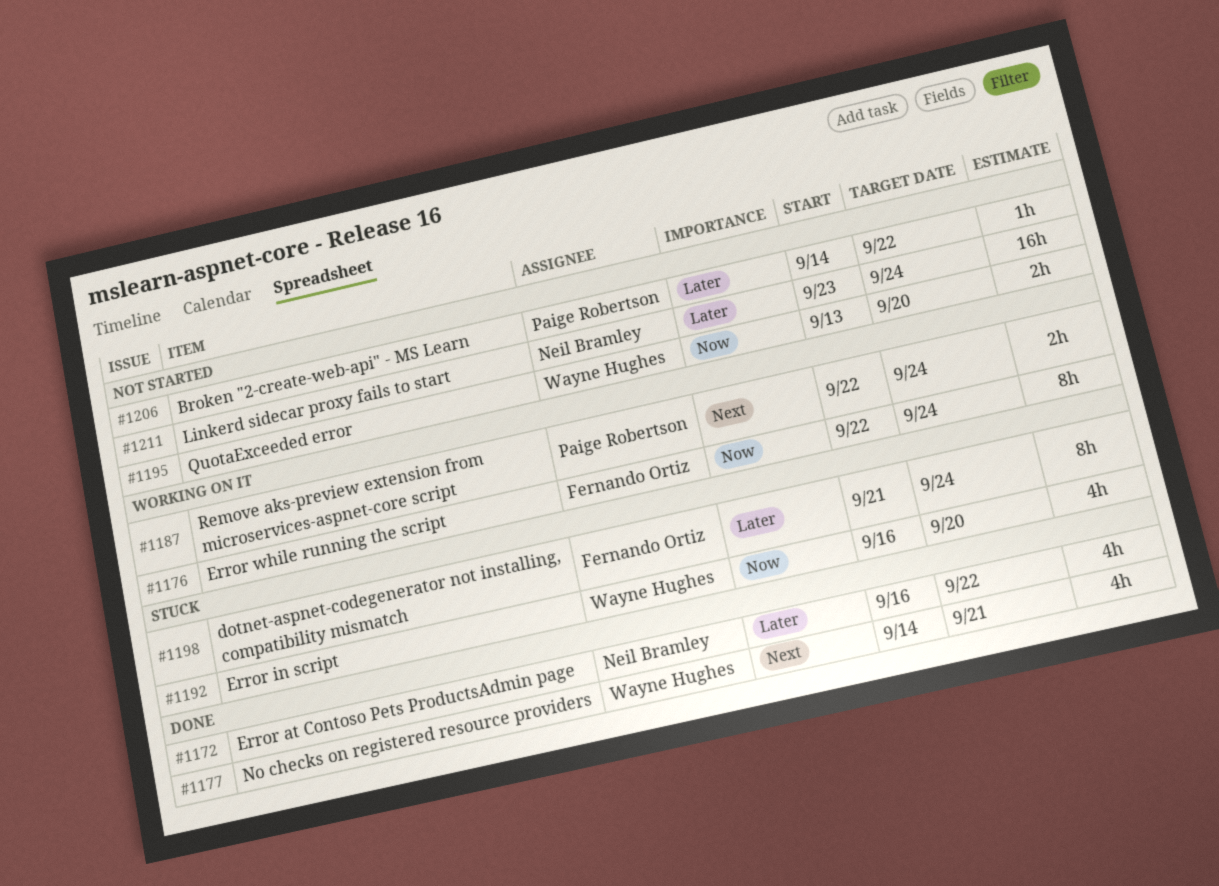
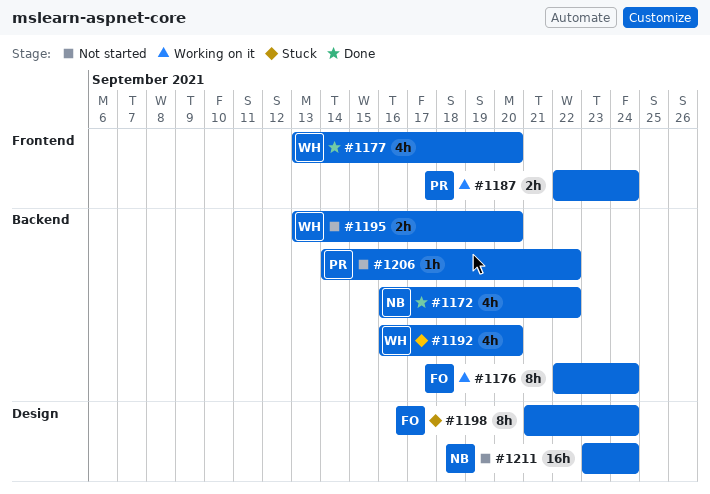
#1177, start: Sep 14 -> Sep 13
#1177, due: Sep 21 -> Sep 20

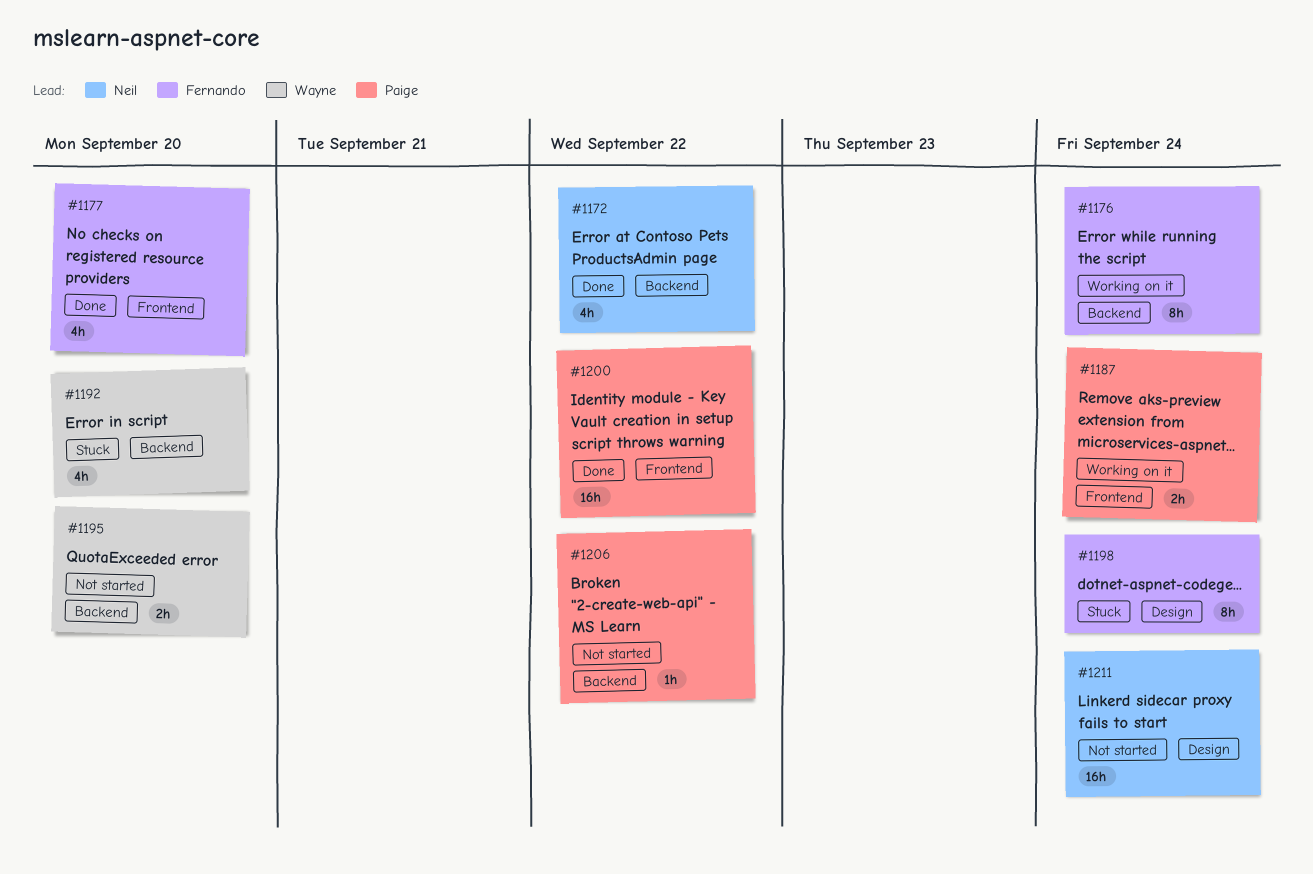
#1177, owner: Wayne -> Fernando
#1200: none -> present

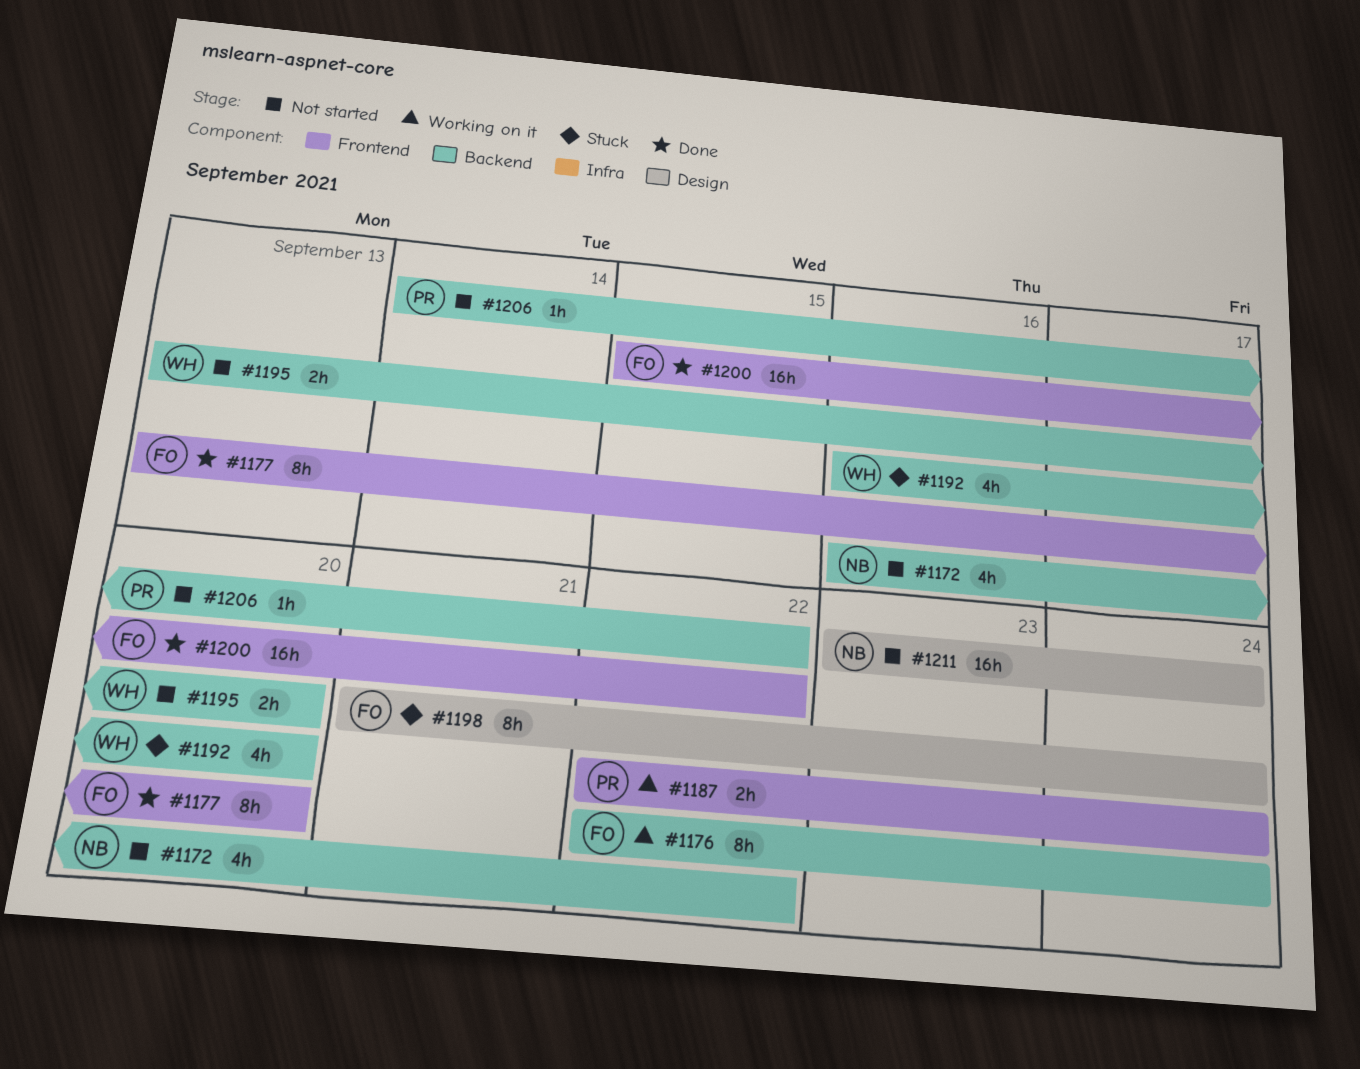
#1172, status: Done -> Not started
#1177, estimate: 4h -> 8h
#1200, owner: Paige -> Fernando

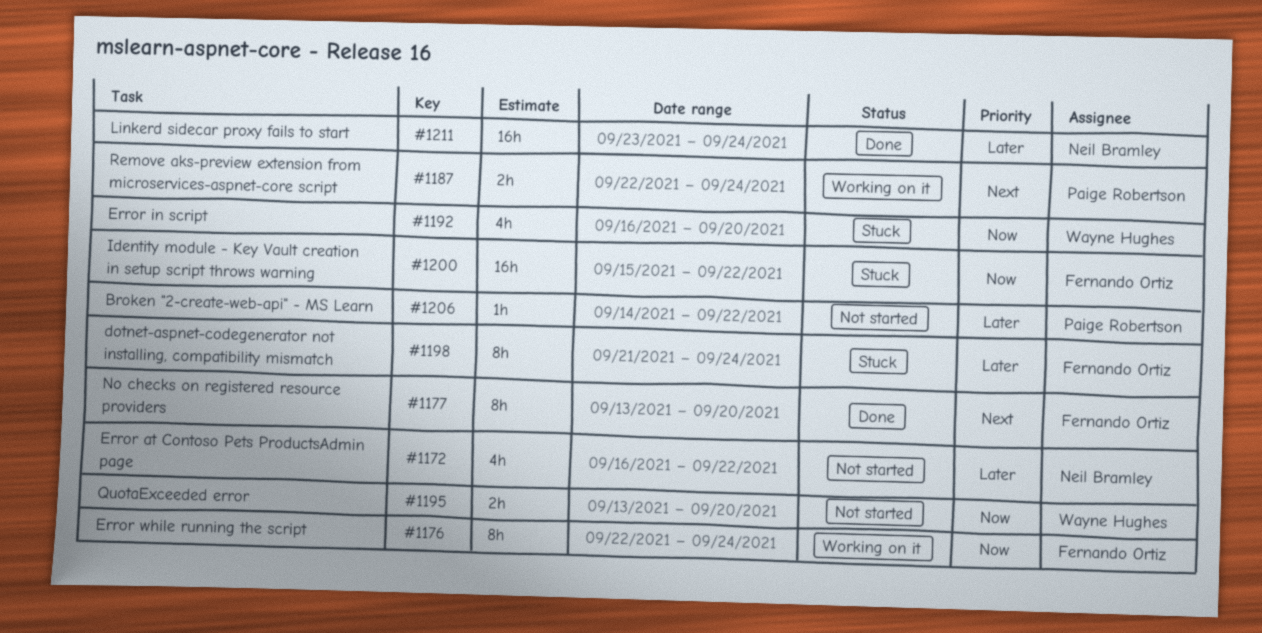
#1200, status: Done -> Stuck
#1211, status: Not started -> Done

